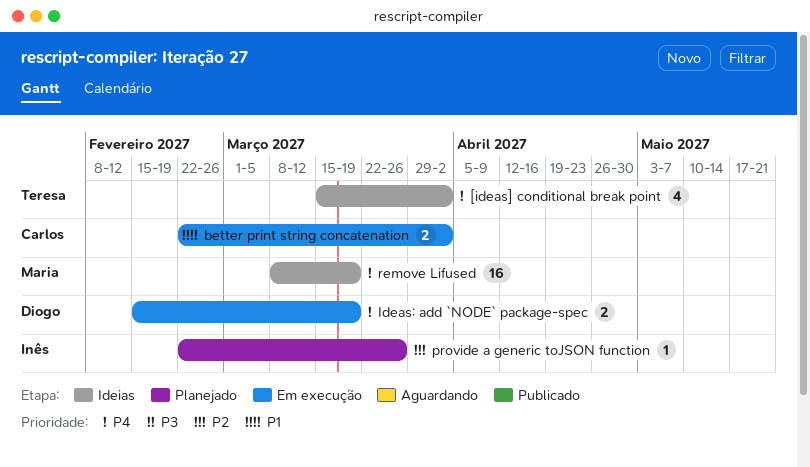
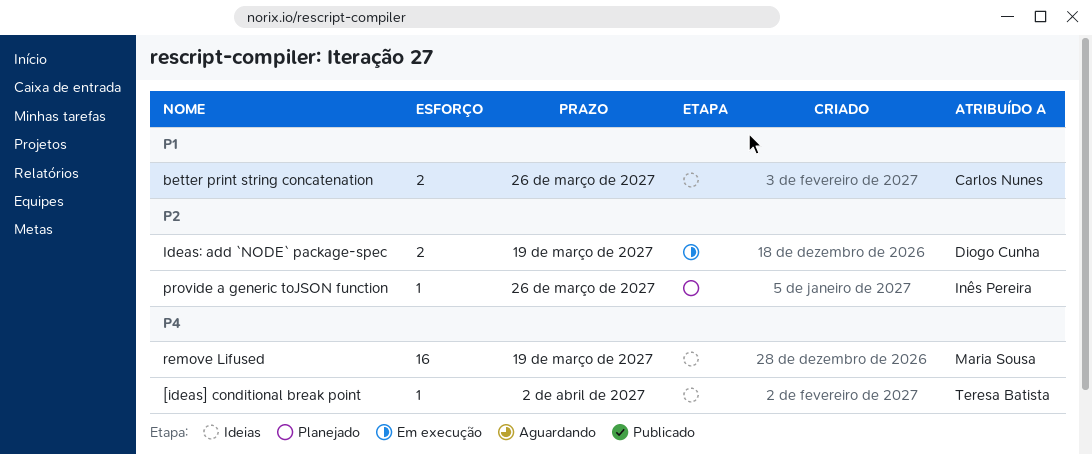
[ideas] conditional break point, estimate: 4 -> 1
better print string concatenation, status: Em execução -> Ideias
better print string concatenation, due: Apr 2 -> Mar 26
Ideas: add `NODE` package-spec, priority: P4 -> P2

